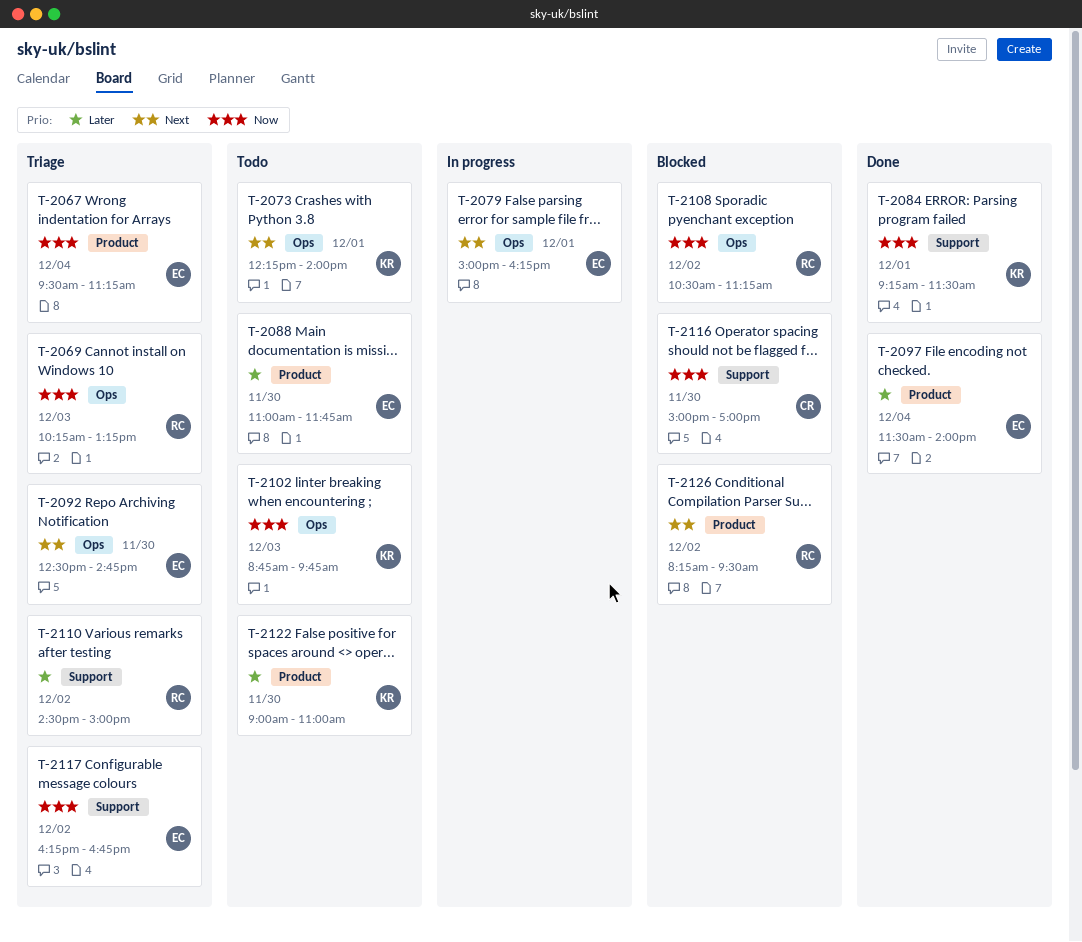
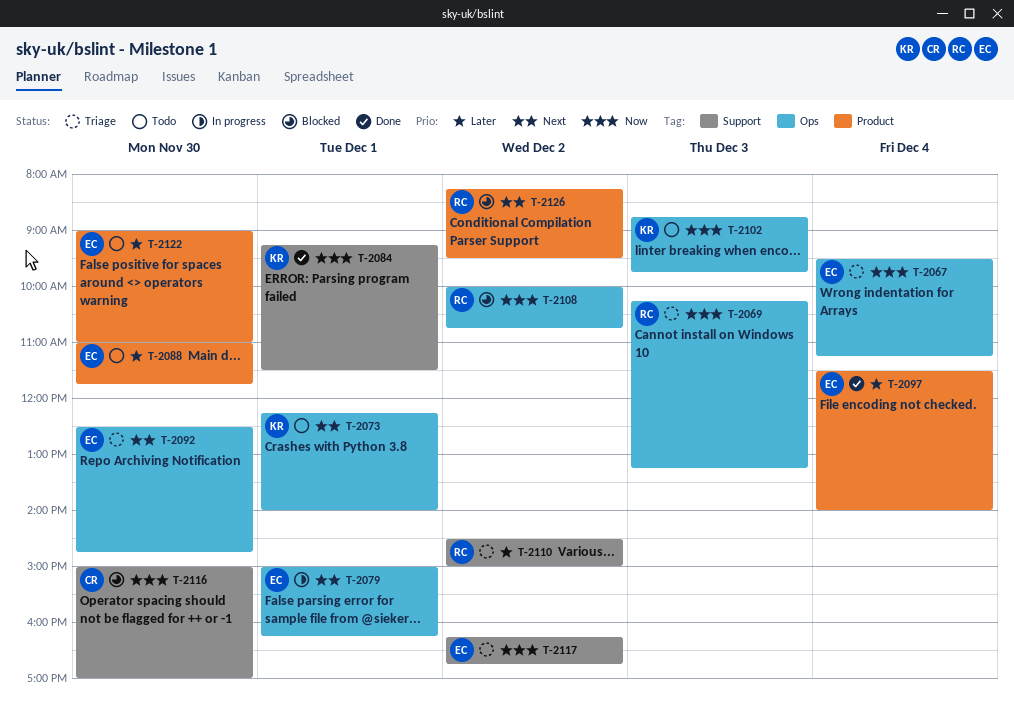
T-2067, label: Product -> Ops
T-2108, begins: 10:30 -> 10:00
T-2108, ends: 11:15 -> 10:45
T-2122, owner: KR -> EC

